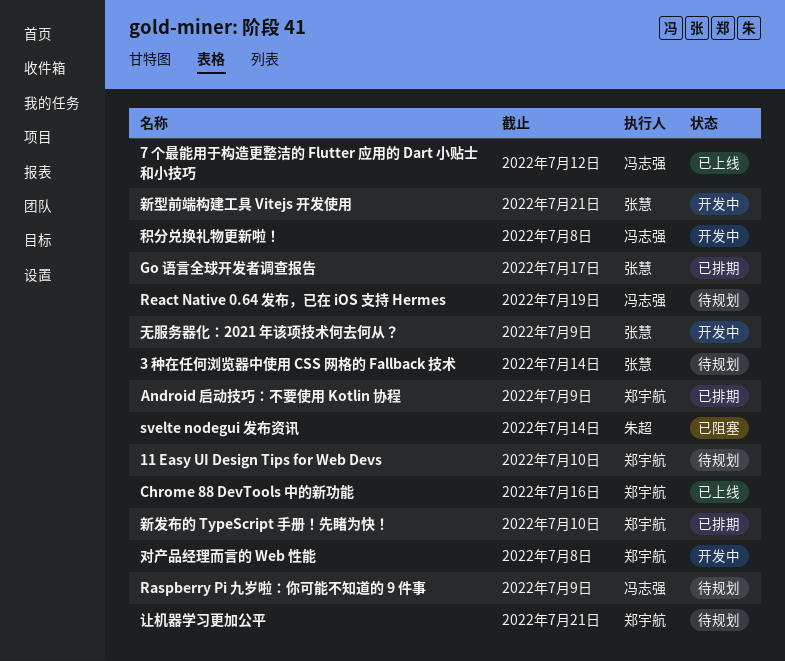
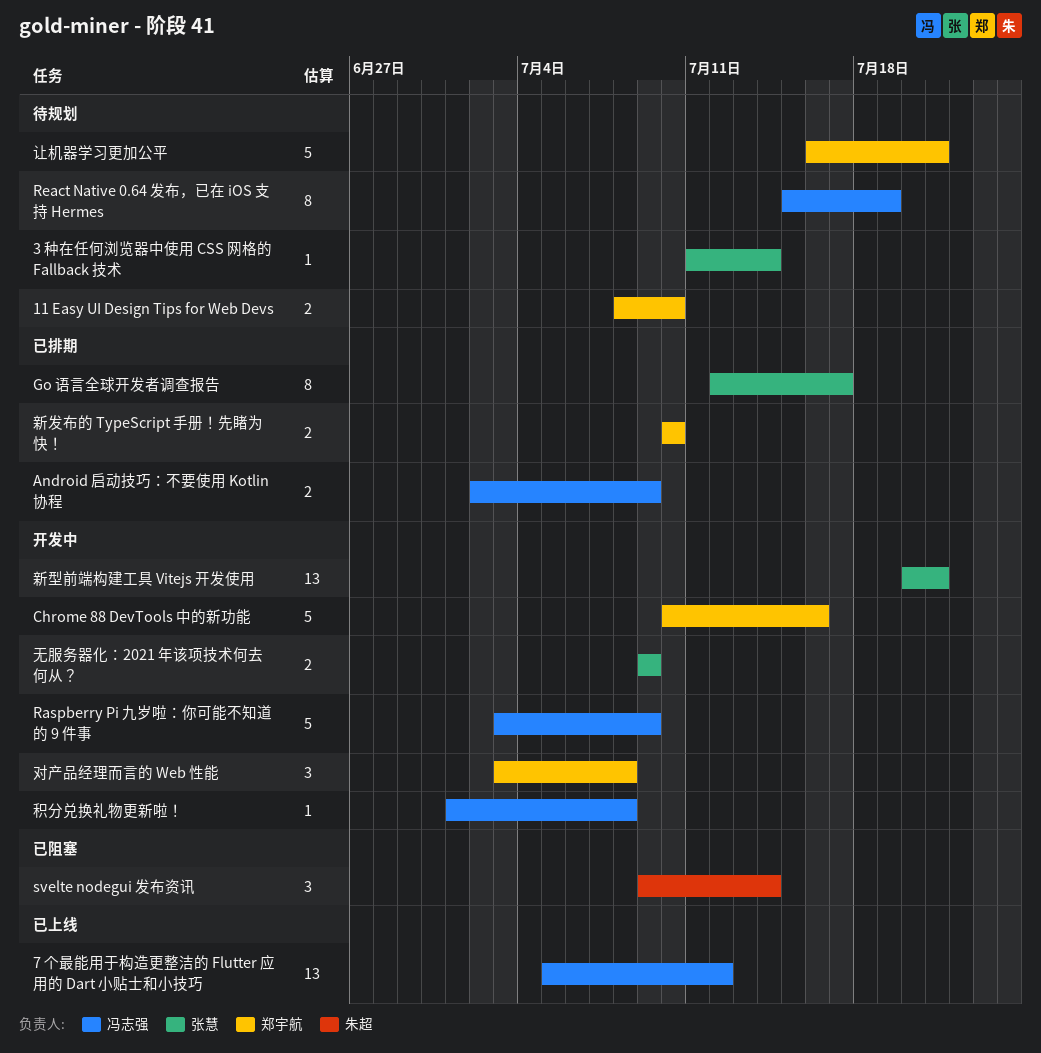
Android 启动技巧：不要使用 Kotlin 协程, owner: 郑宇航 -> 冯志强
Chrome 88 DevTools 中的新功能, status: 已上线 -> 开发中
Raspberry Pi 九岁啦：你可能不知道的 9 件事, status: 待规划 -> 开发中

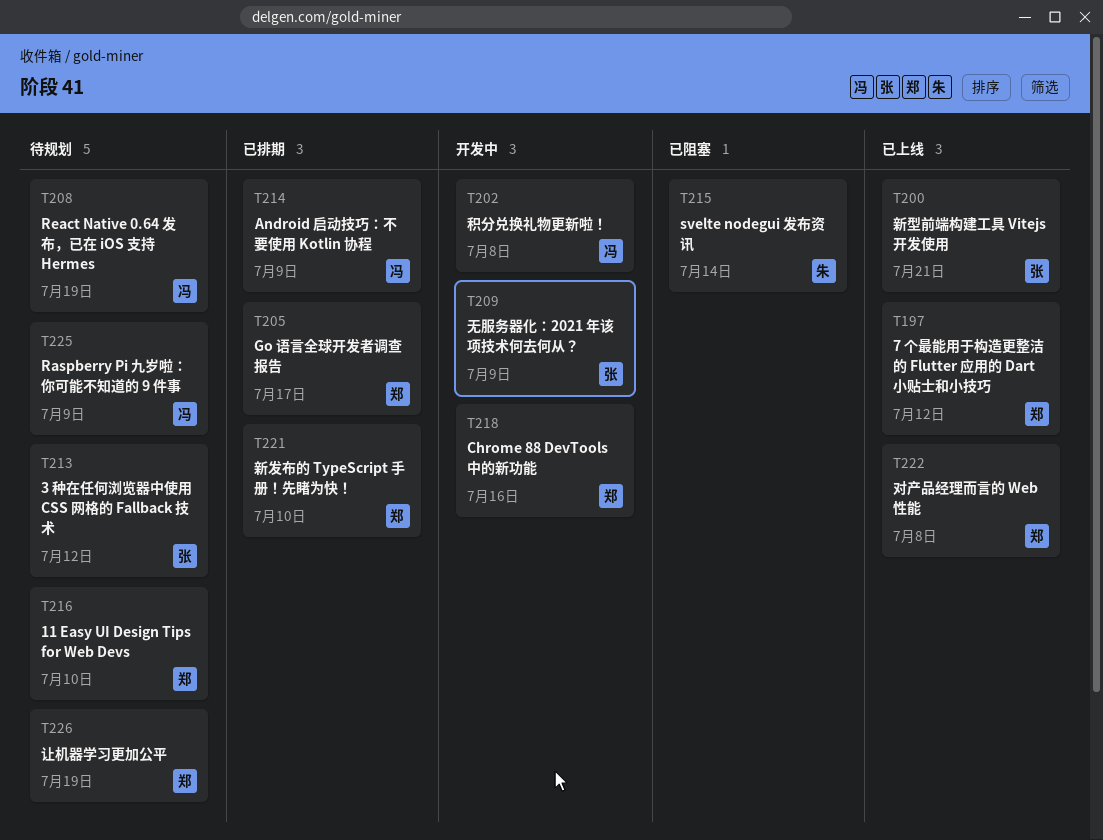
3 种在任何浏览器中使用 CSS 网格的 Fallback 技术, due: Jul 14 -> Jul 12
7 个最能用于构造更整洁的 Flutter 应用的 Dart 小贴士和小技巧, owner: 冯志强 -> 郑宇航
Go 语言全球开发者调查报告, owner: 张慧 -> 郑宇航
Raspberry Pi 九岁啦：你可能不知道的 9 件事, status: 开发中 -> 待规划
对产品经理而言的 Web 性能, status: 开发中 -> 已上线
新型前端构建工具 Vitejs 开发使用, status: 开发中 -> 已上线
让机器学习更加公平, due: Jul 21 -> Jul 19

